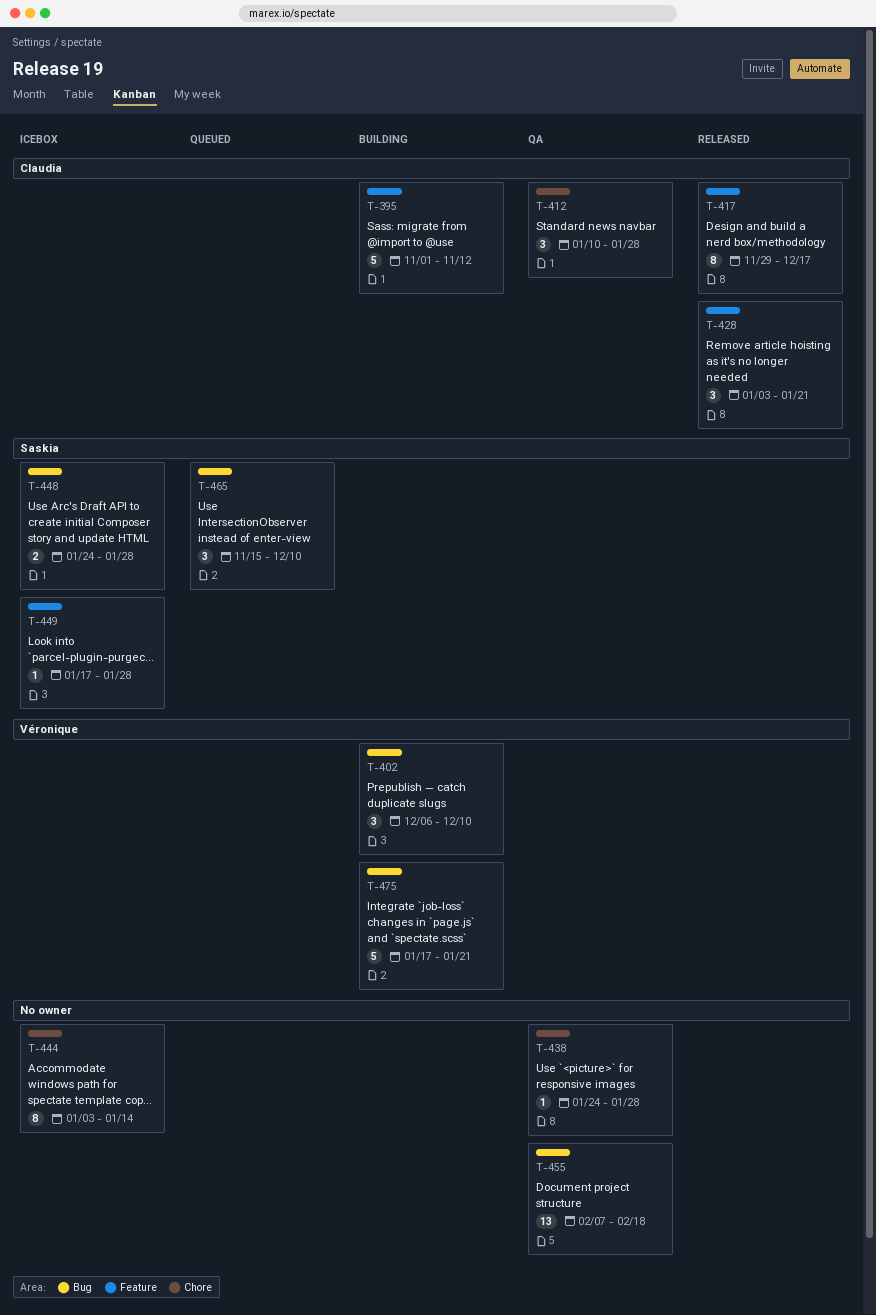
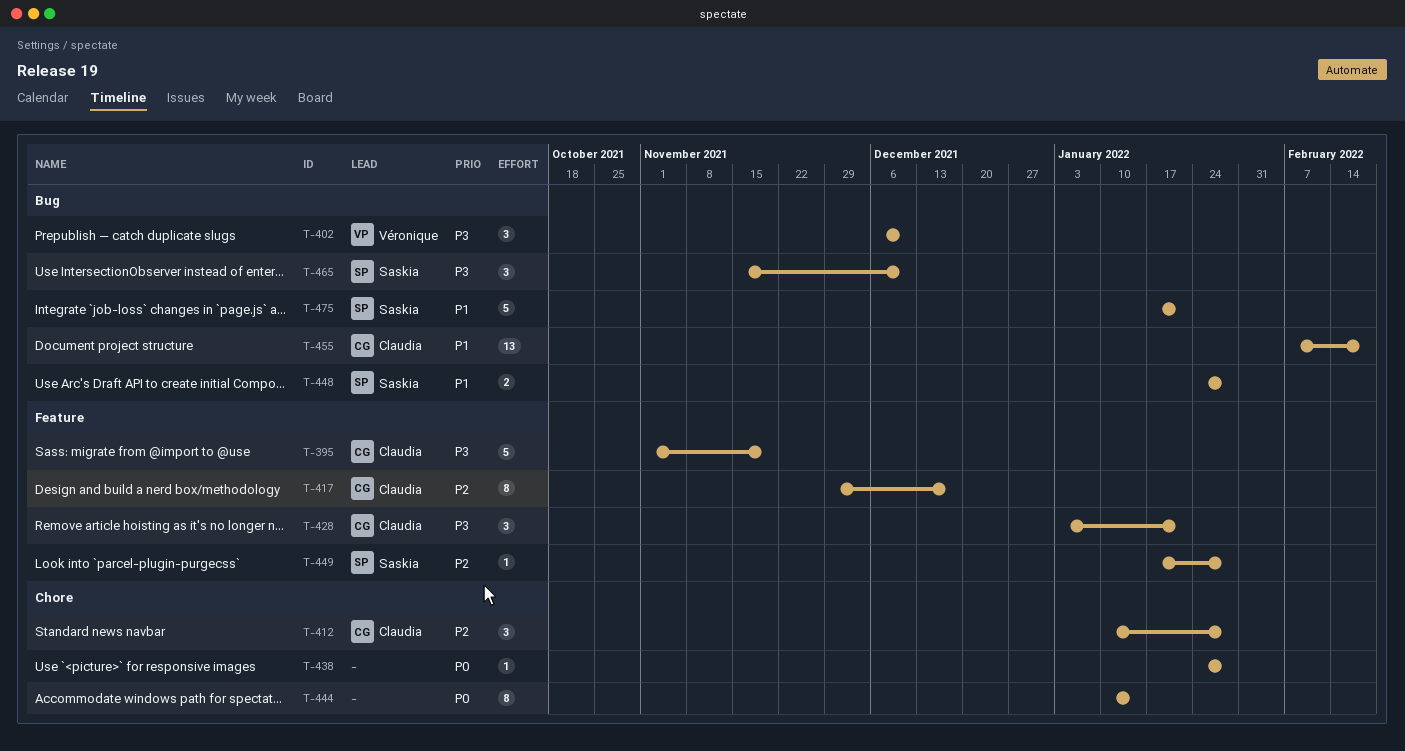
T-395, due: Nov 12 -> Nov 19
T-444, start: Jan 3 -> Jan 10
T-455, owner: none -> Claudia
T-475, owner: Véronique -> Saskia

